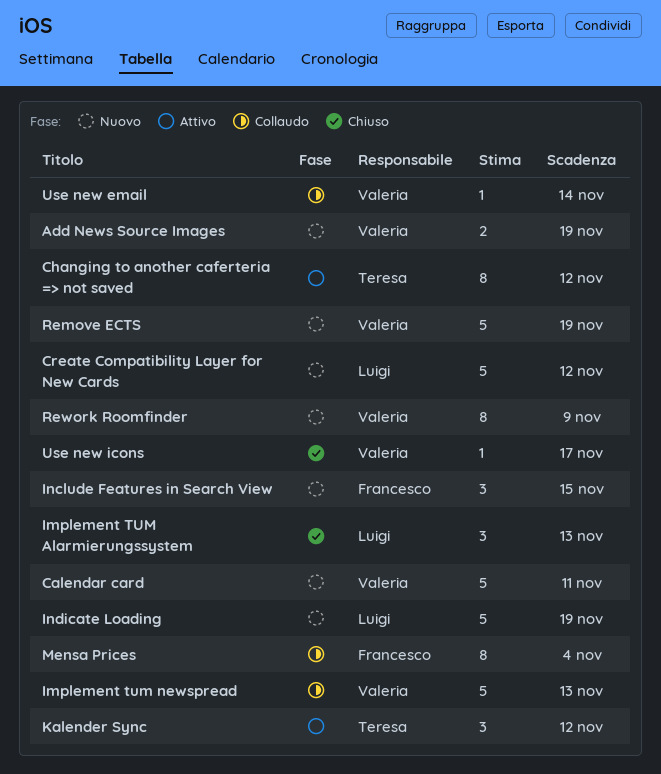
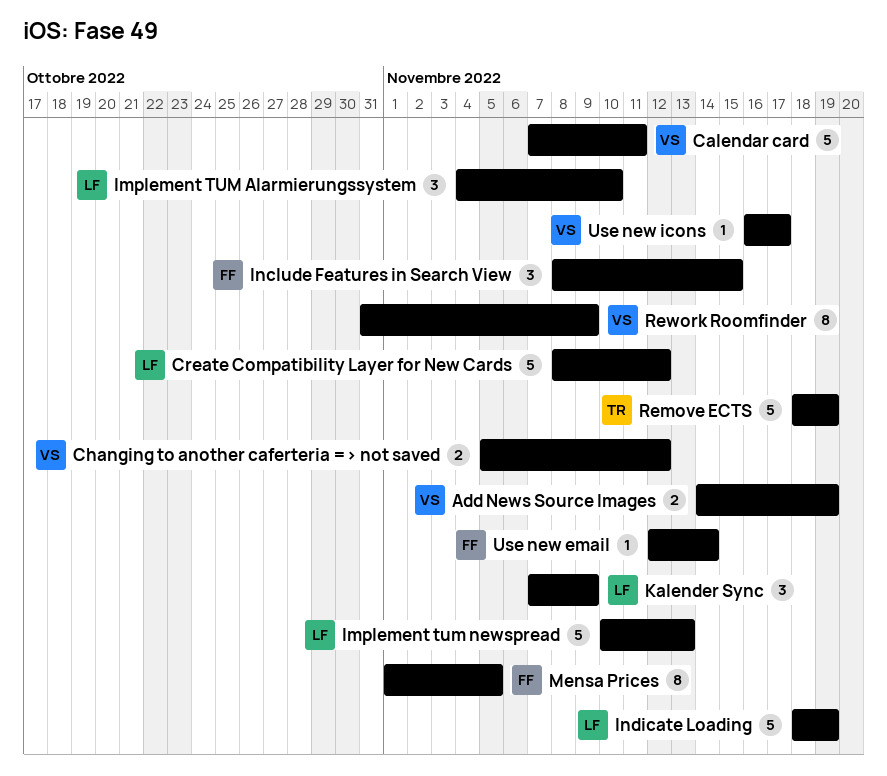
Changing to another caferteria => not saved, owner: Teresa -> Valeria
Changing to another caferteria => not saved, estimate: 8 -> 2
Implement TUM Alarmierungssystem, due: Nov 13 -> Nov 10
Implement tum newspread, owner: Valeria -> Luigi
Kalender Sync, owner: Teresa -> Luigi
Kalender Sync, due: Nov 12 -> Nov 9
Mensa Prices, due: Nov 4 -> Nov 5
Remove ECTS, owner: Valeria -> Teresa
Use new email, owner: Valeria -> Francesco

